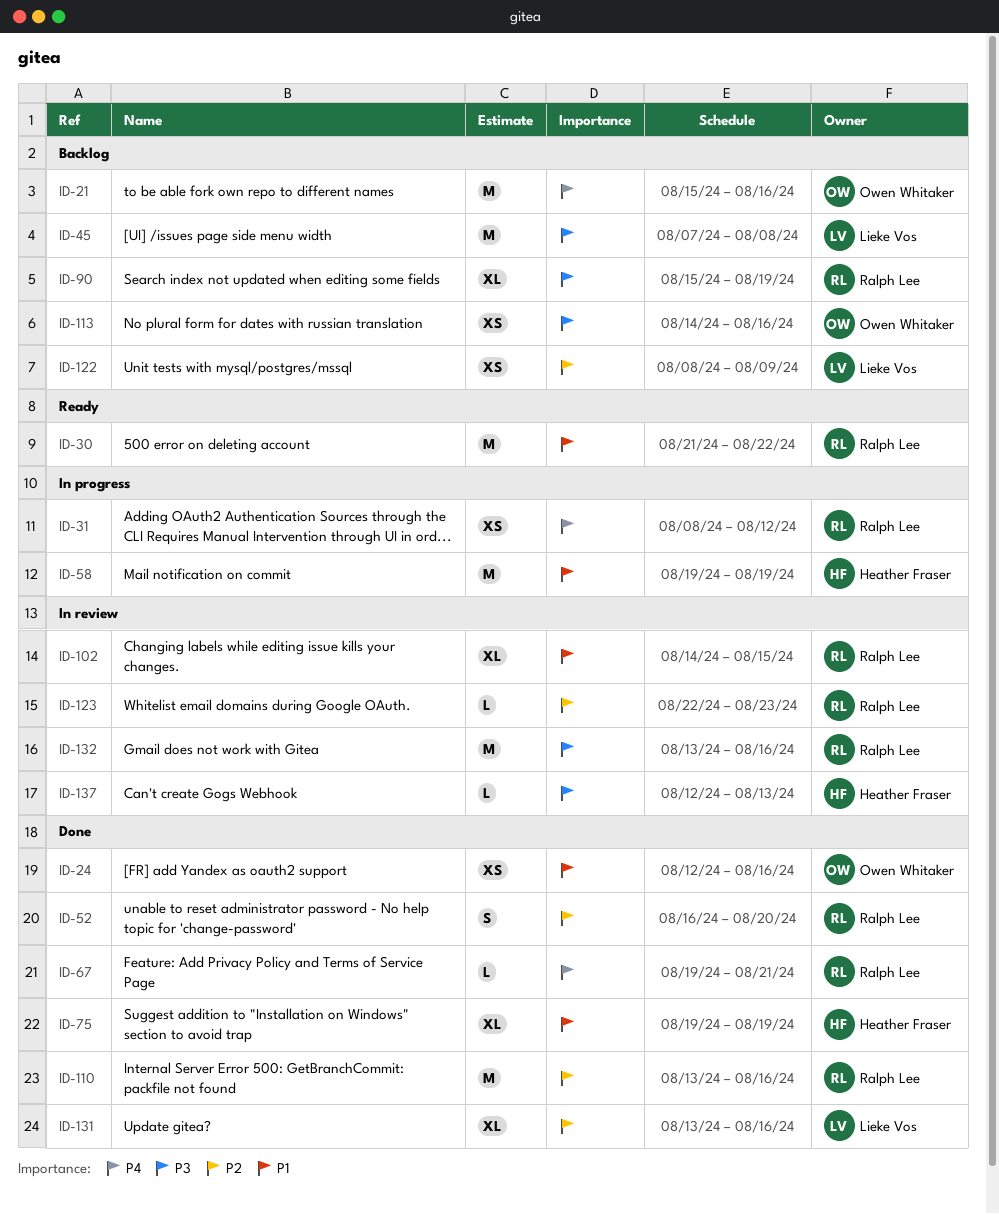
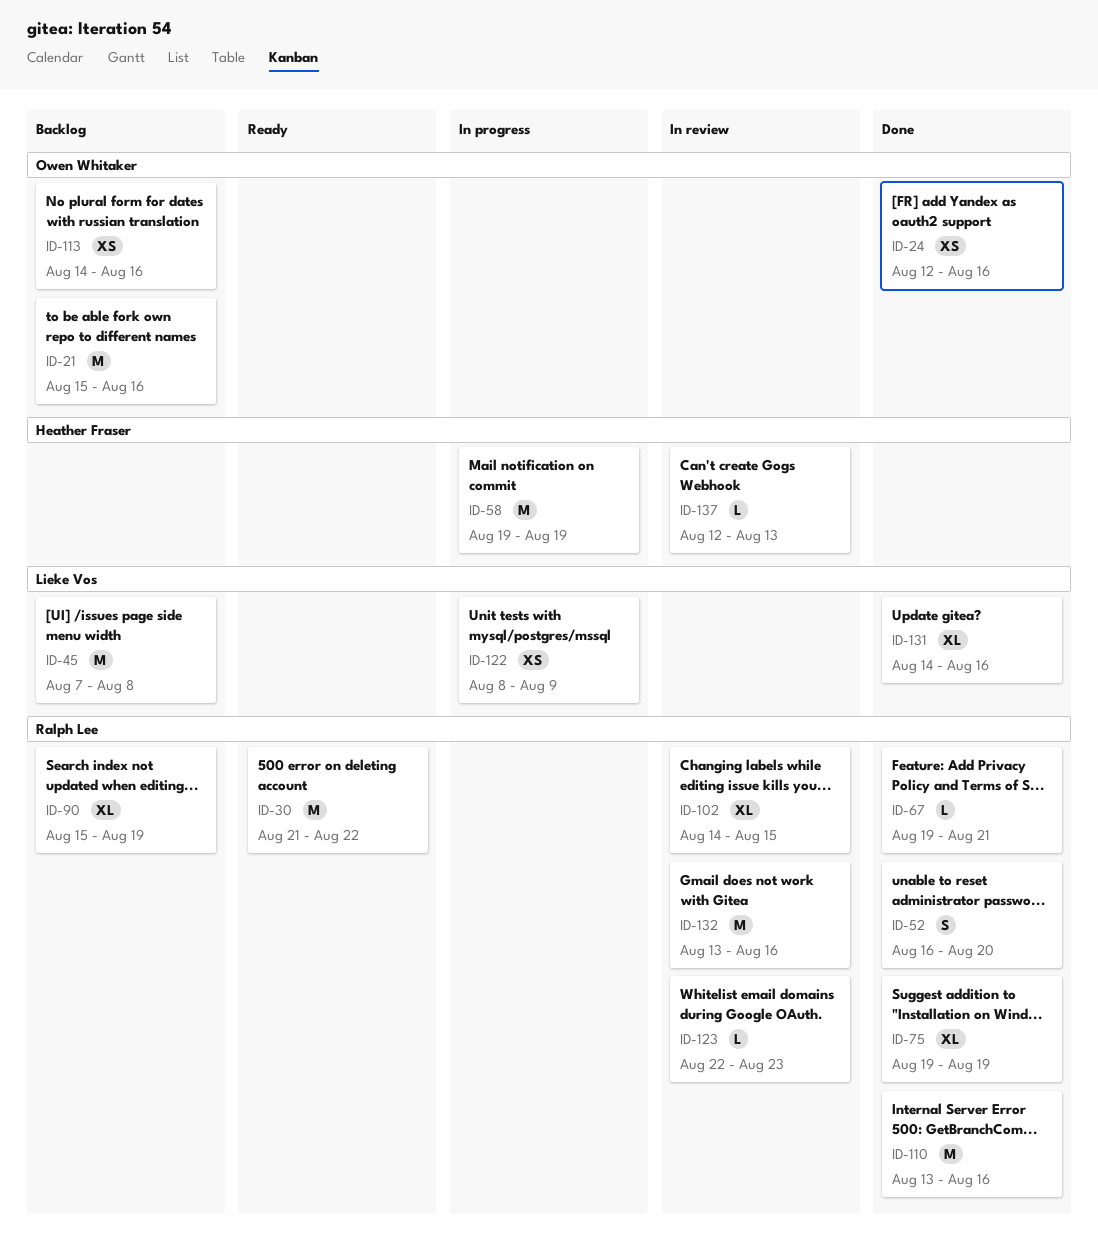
ID-31: present -> none
ID-75, owner: Heather Fraser -> Ralph Lee
ID-122, status: Backlog -> In progress
ID-131, start: Aug 13 -> Aug 14

